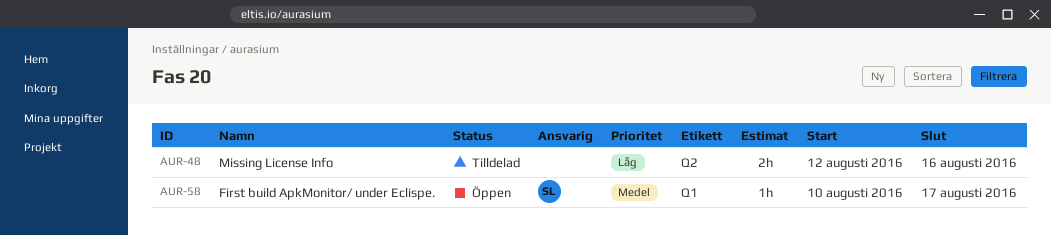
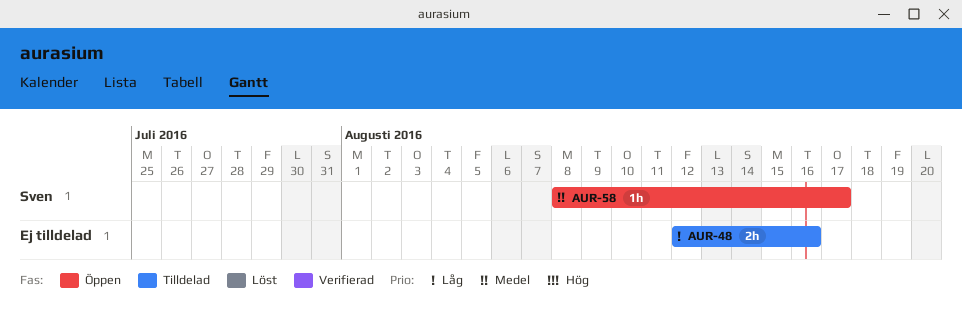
AUR-58, start: Aug 10 -> Aug 8

